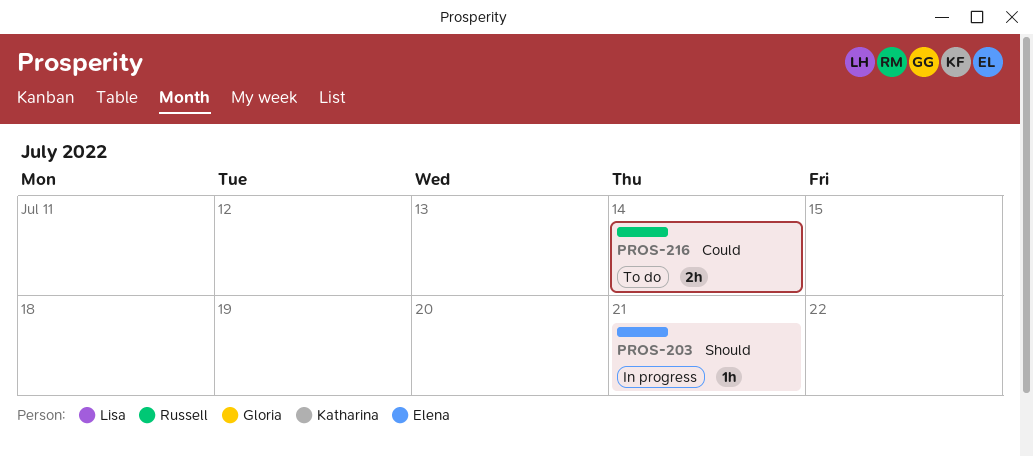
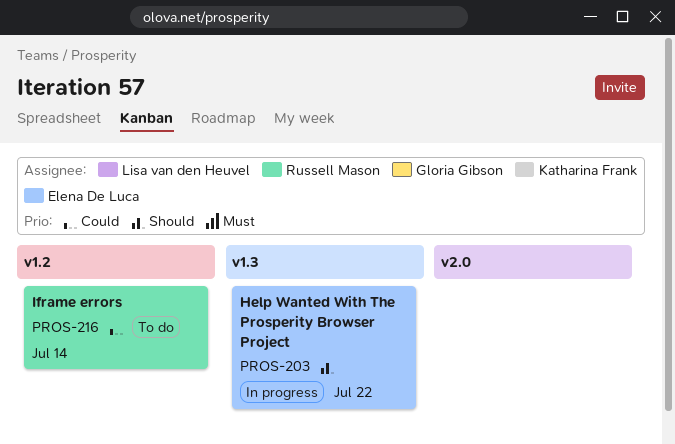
PROS-203, due: Jul 21 -> Jul 22

